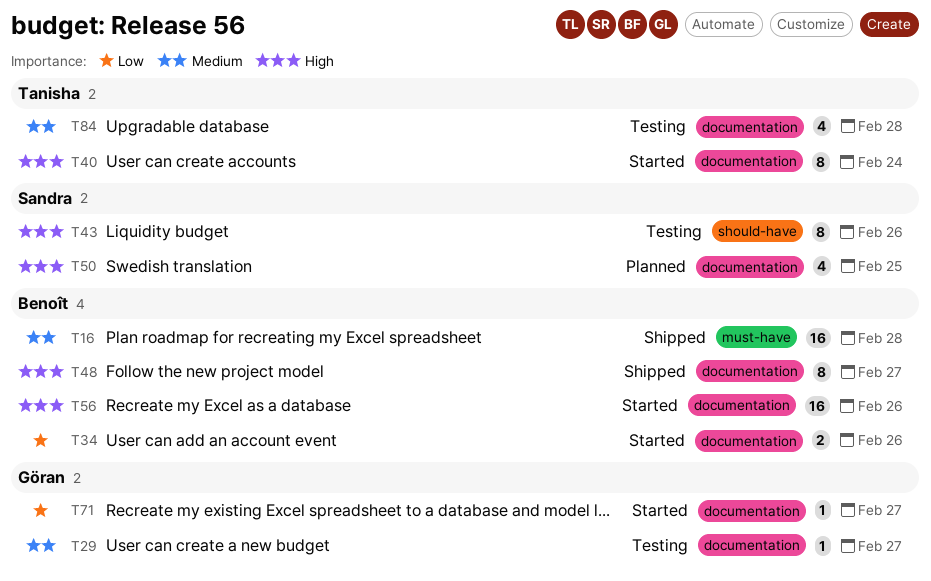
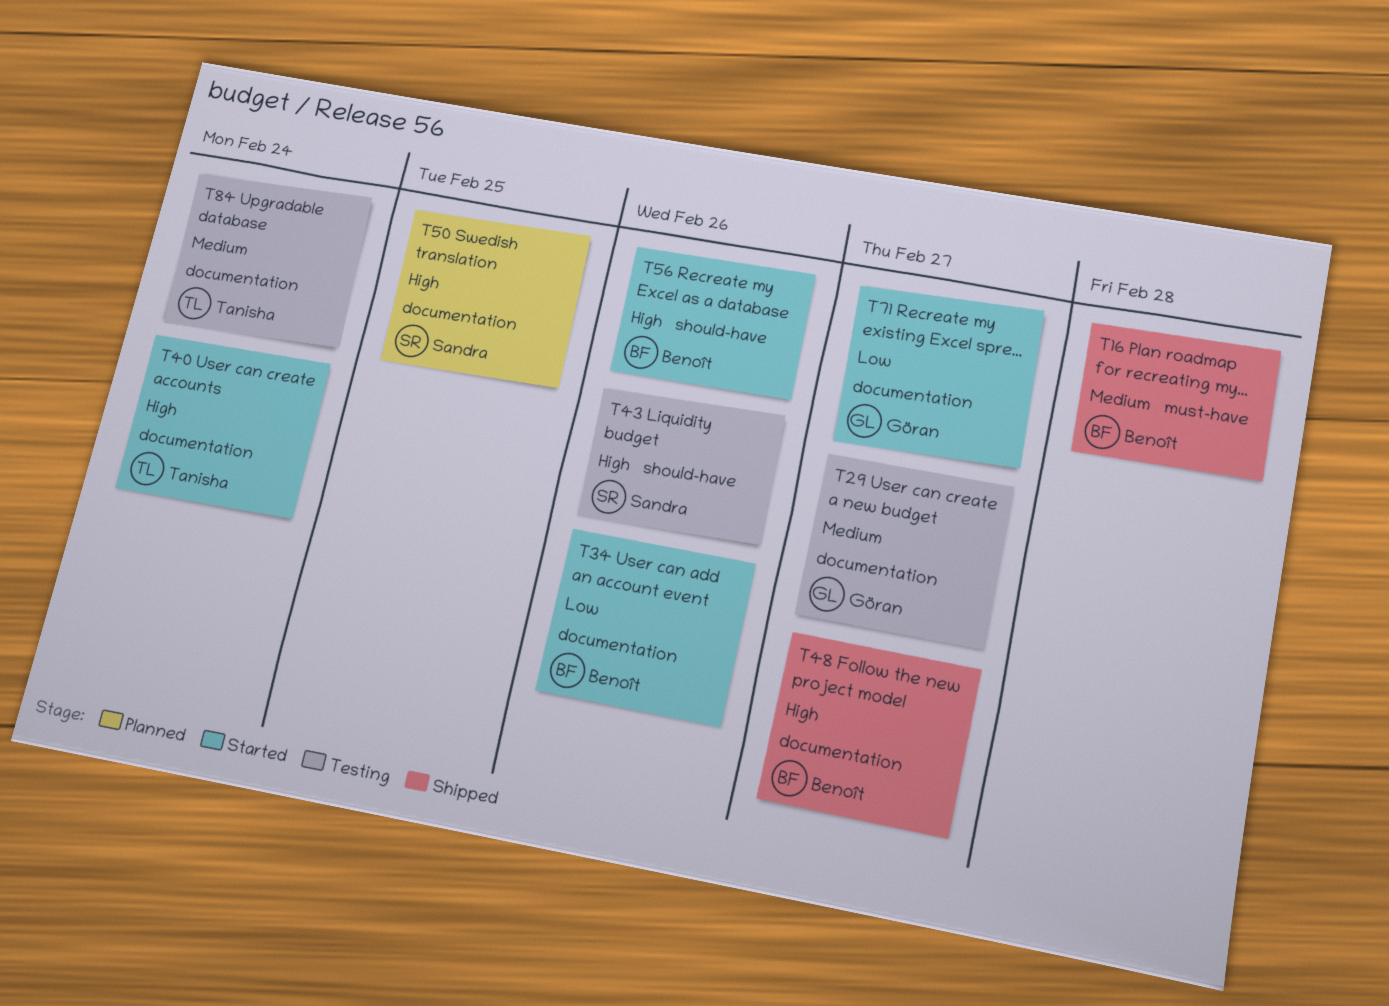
T56, label: documentation -> should-have
T84, due: Feb 28 -> Feb 24

